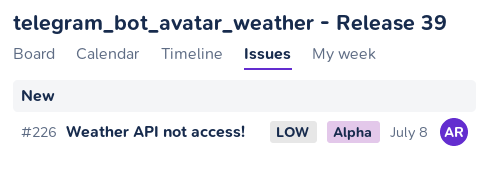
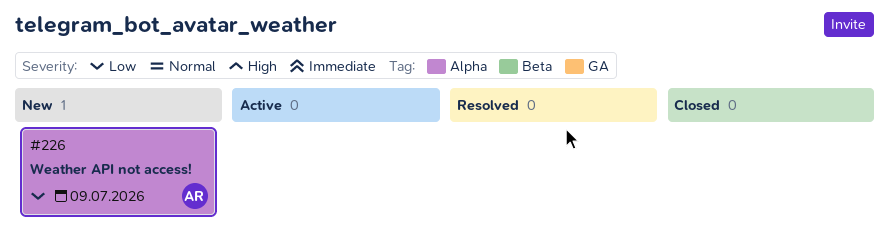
#226, due: Jul 8 -> Jul 9

